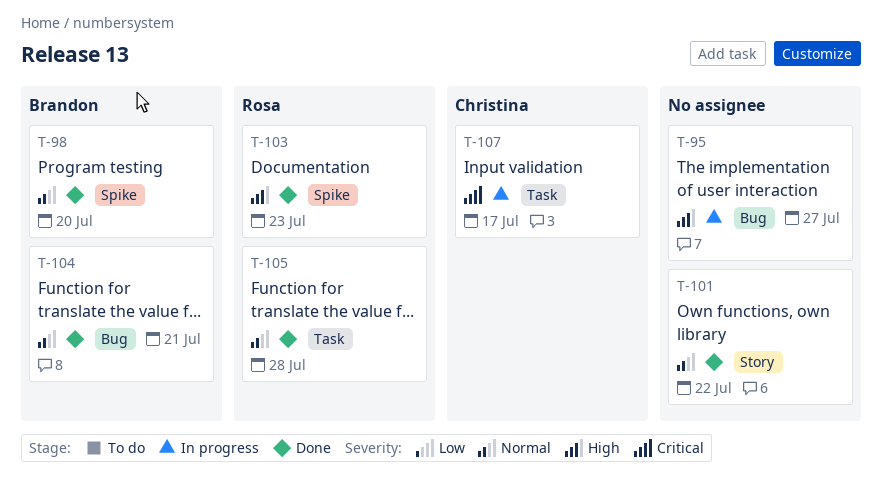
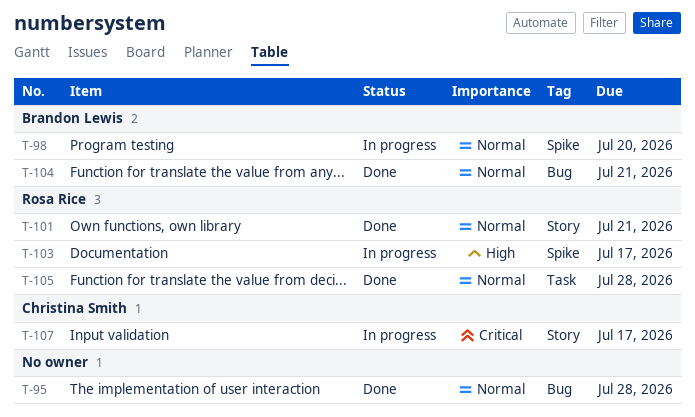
T-95, status: In progress -> Done
T-95, priority: High -> Normal
T-95, due: Jul 27 -> Jul 28
T-98, status: Done -> In progress
T-101, owner: none -> Rosa Rice
T-101, due: Jul 22 -> Jul 21
T-103, status: Done -> In progress
T-103, due: Jul 23 -> Jul 17
T-107, label: Task -> Story

